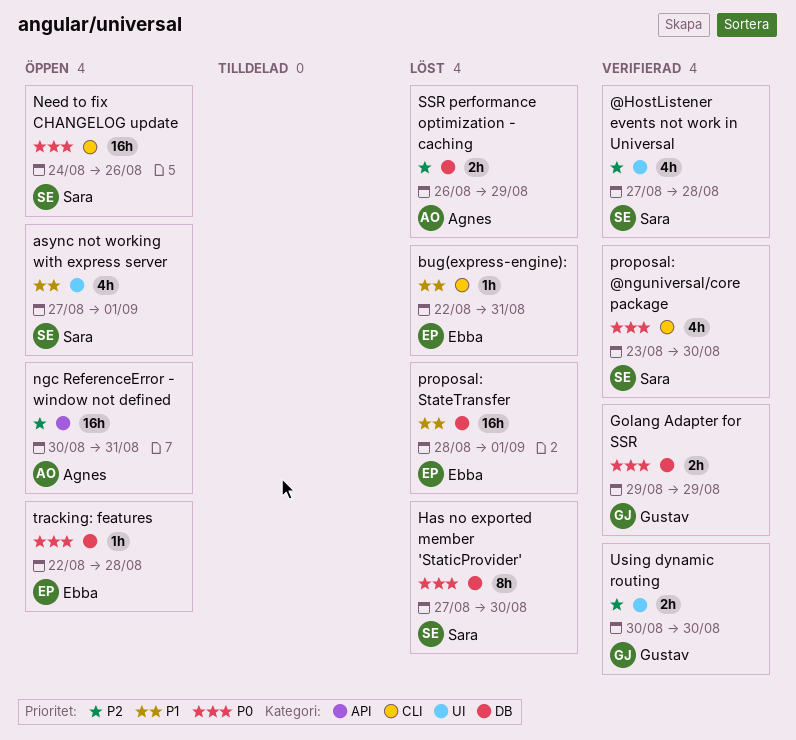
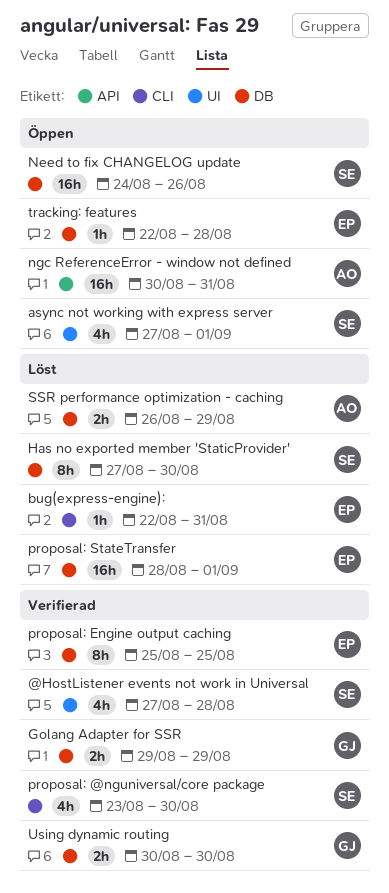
Need to fix CHANGELOG update, label: CLI -> DB
proposal: Engine output caching: none -> present
Using dynamic routing, label: UI -> DB

